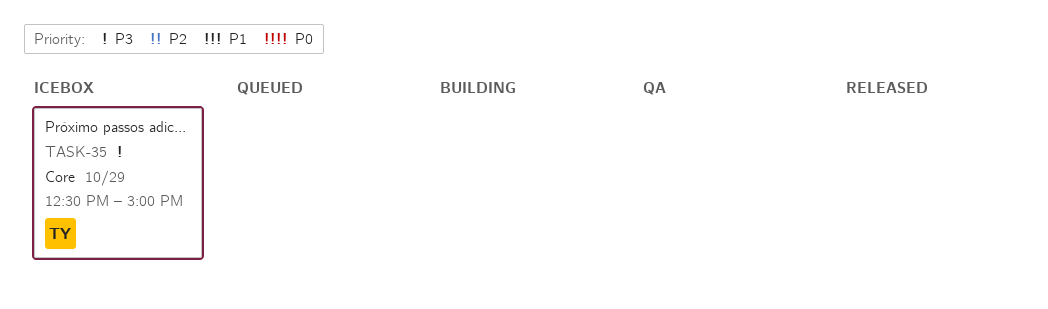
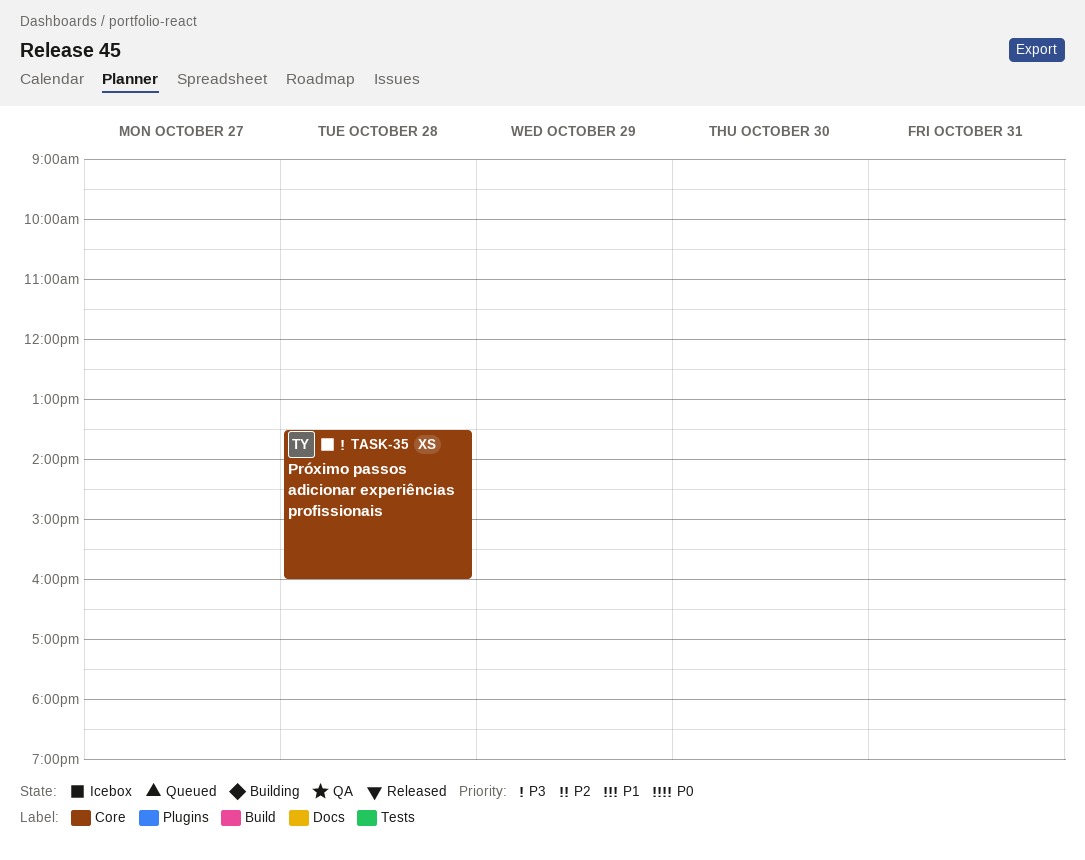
TASK-35, day: Oct 29 -> Oct 28
TASK-35, begins: 12:30 -> 13:30
TASK-35, ends: 15:00 -> 16:00

